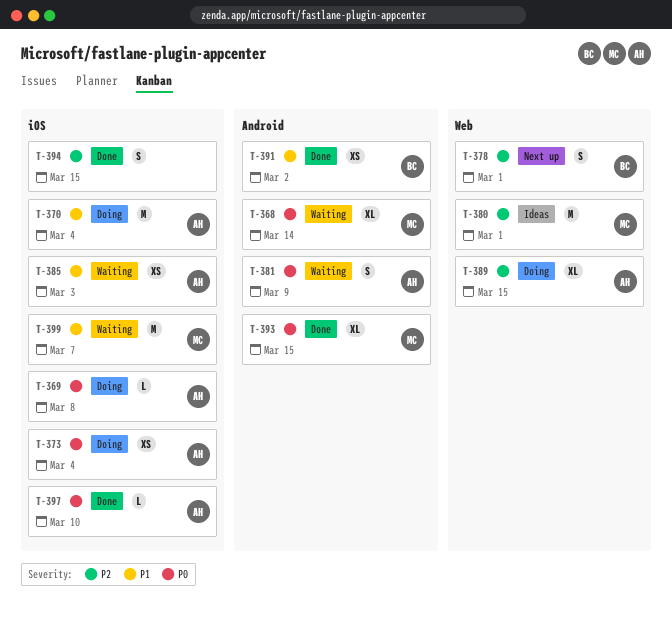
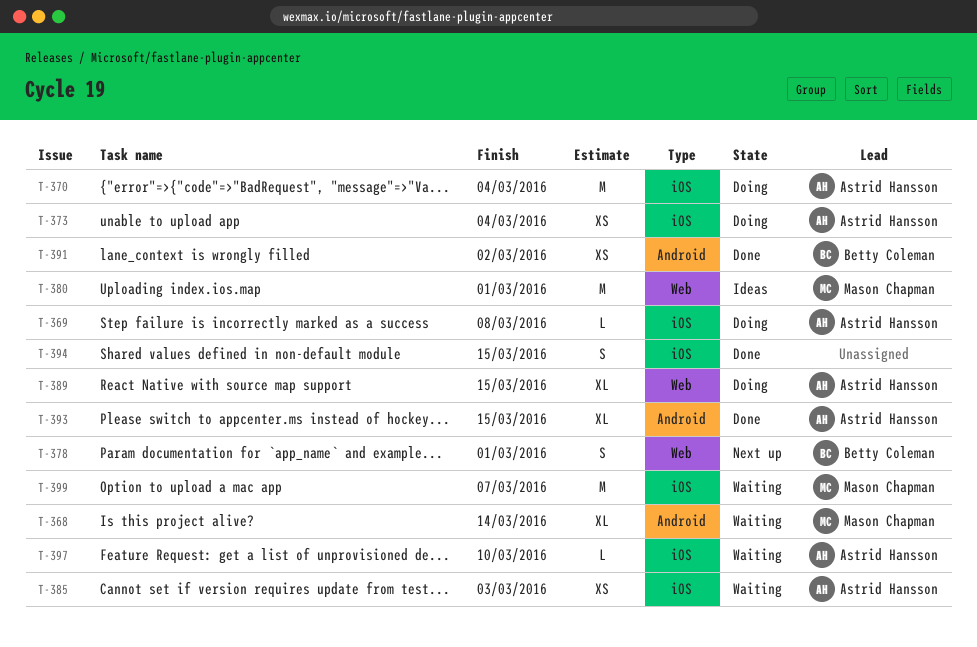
T-381: present -> none
T-393, owner: Mason Chapman -> Astrid Hansson
T-397, status: Done -> Waiting

